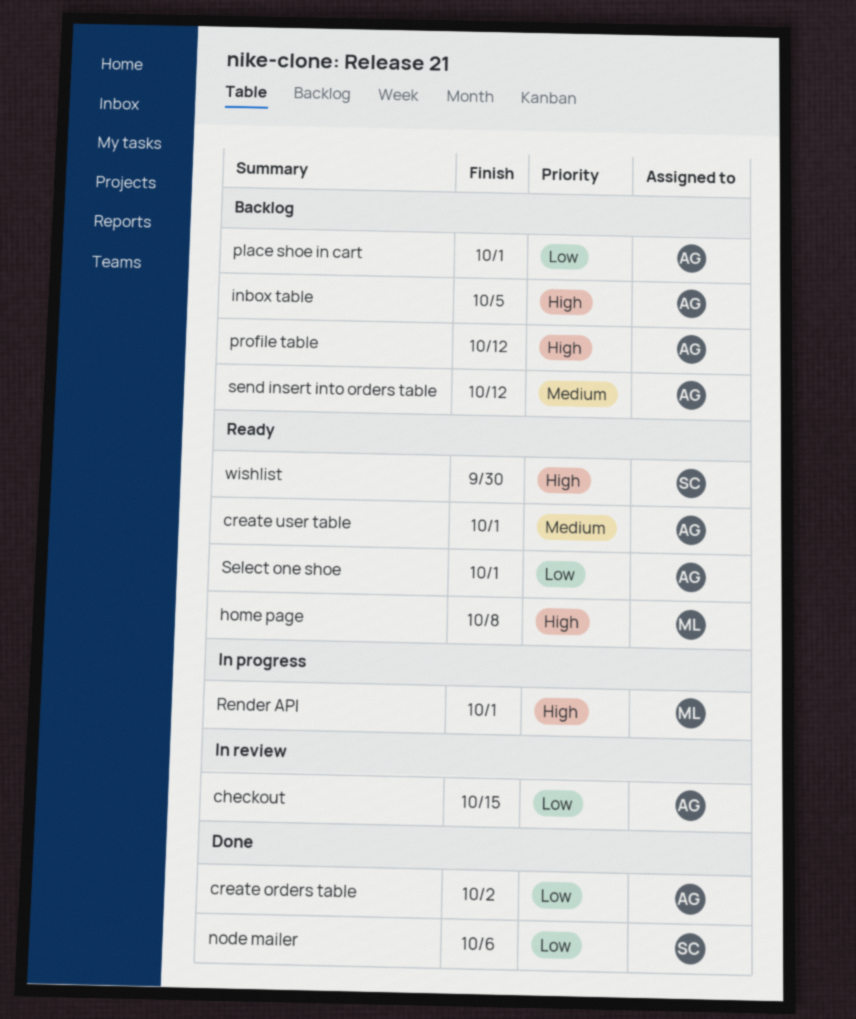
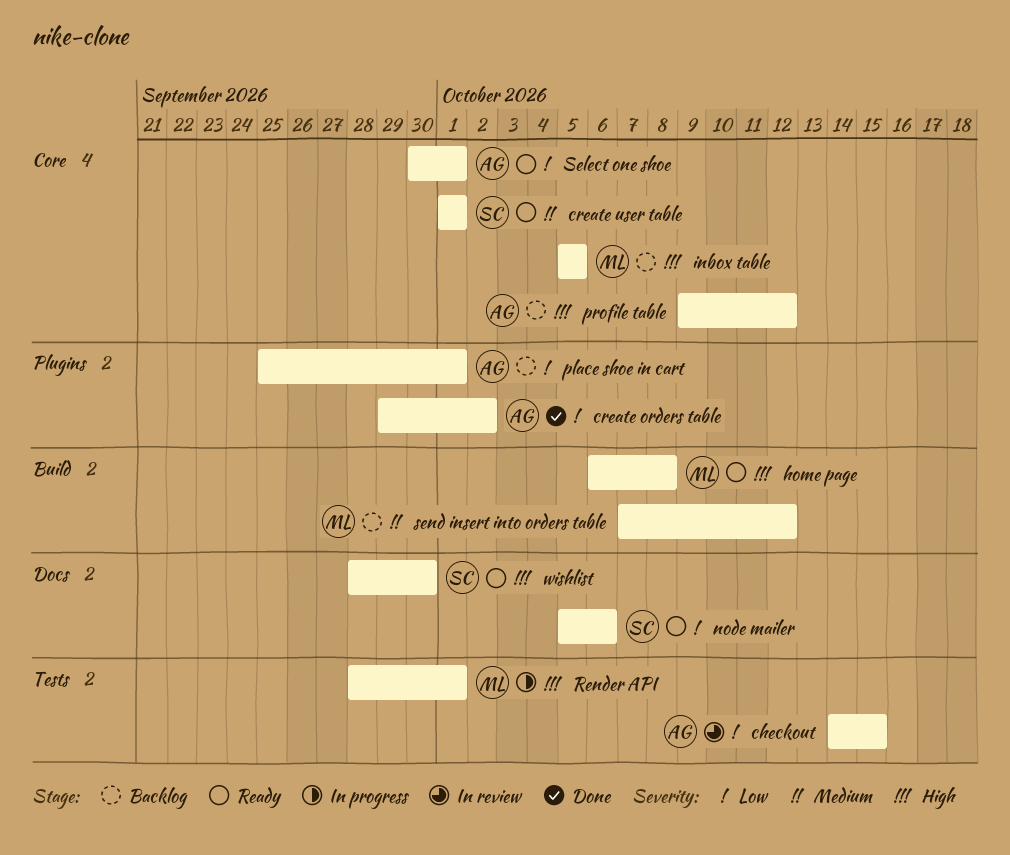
create user table, owner: AG -> SC
inbox table, owner: AG -> ML
node mailer, status: Done -> Ready
send insert into orders table, owner: AG -> ML

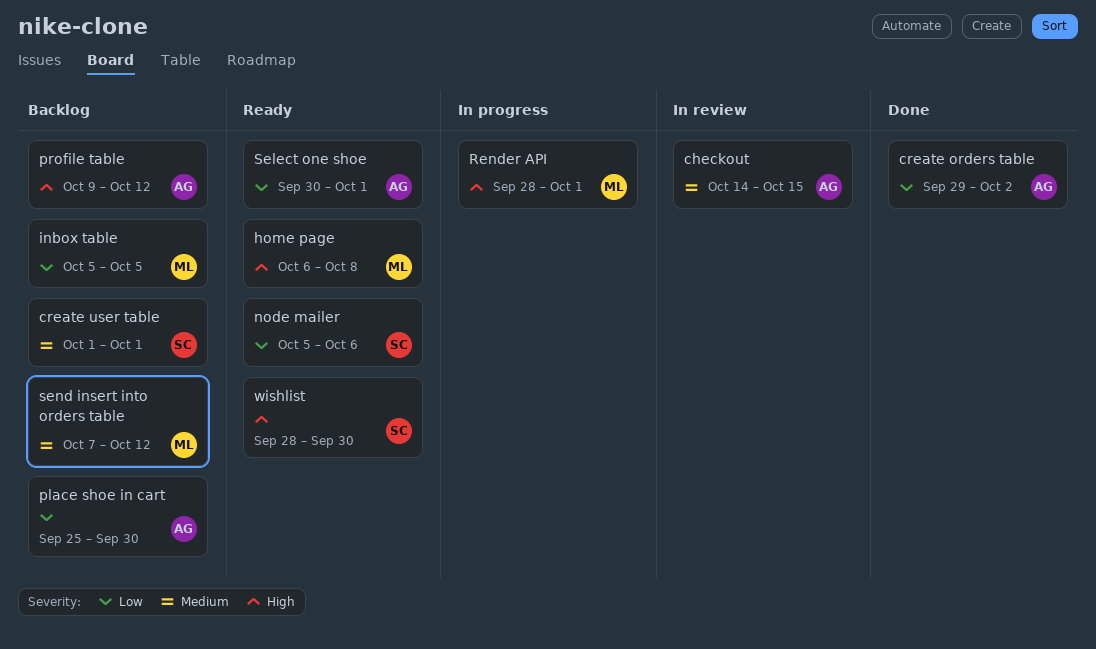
checkout, priority: Low -> Medium
create user table, status: Ready -> Backlog
inbox table, priority: High -> Low
place shoe in cart, due: Oct 1 -> Sep 30

